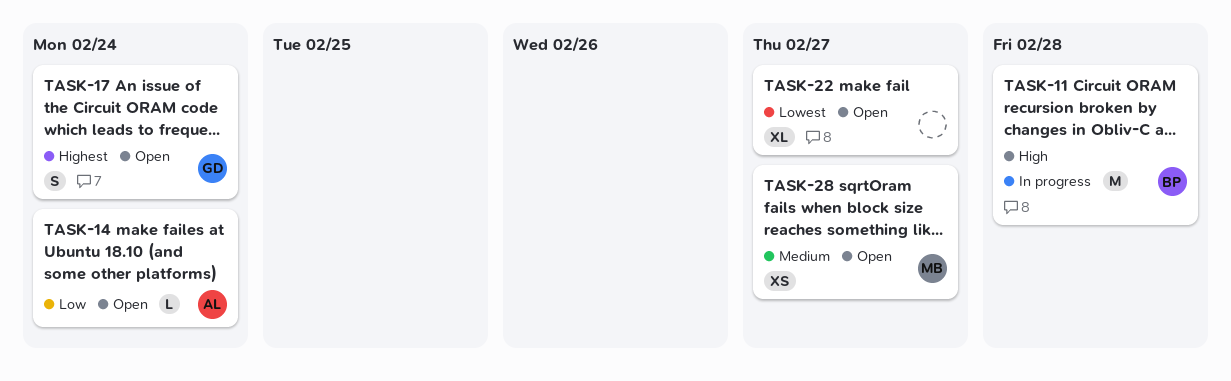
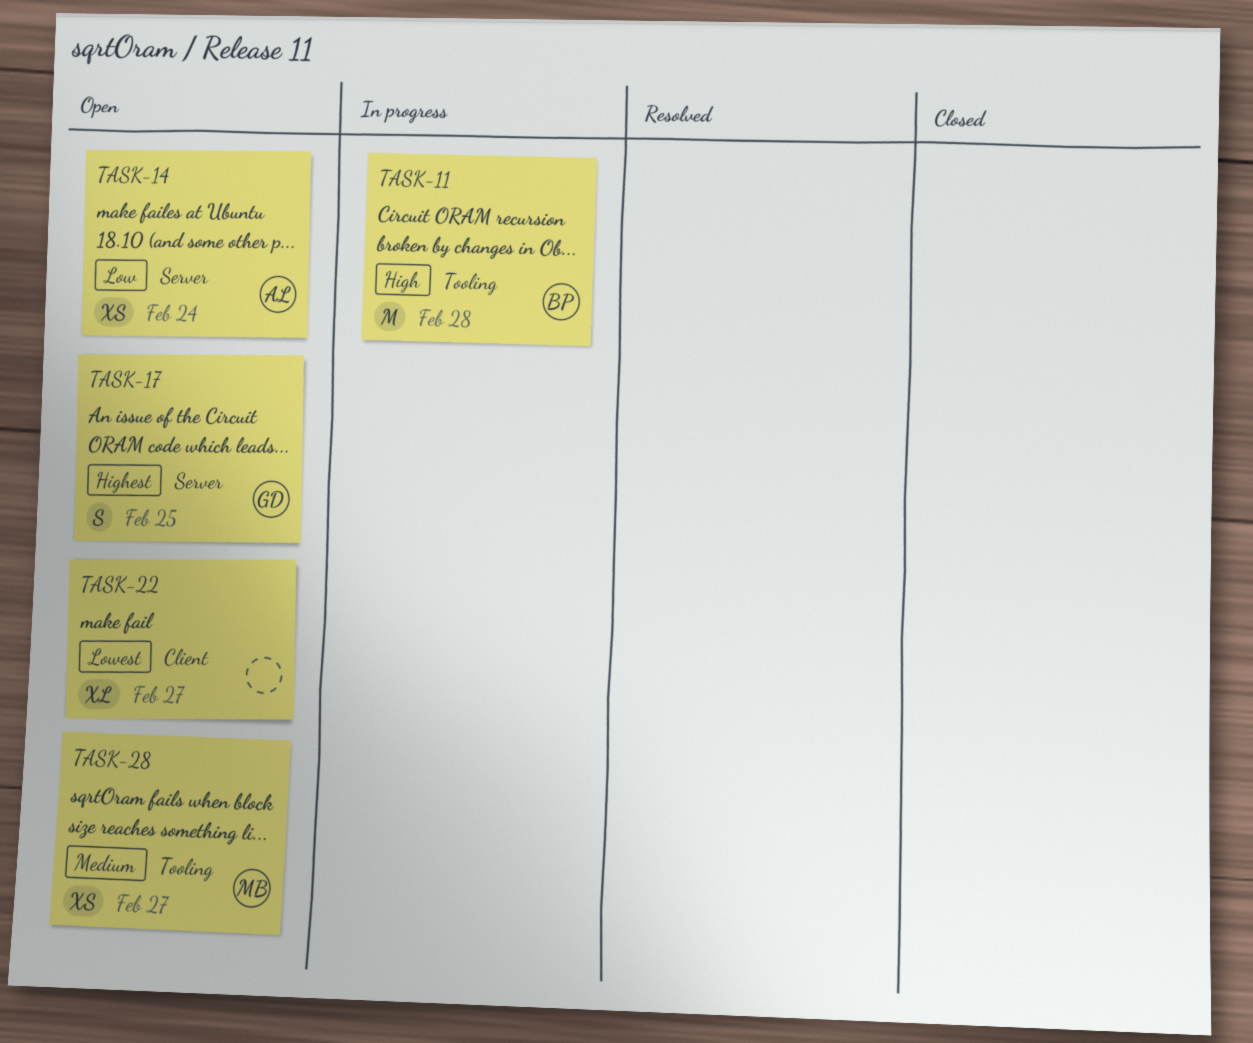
TASK-14, estimate: L -> XS
TASK-17, due: Feb 24 -> Feb 25

